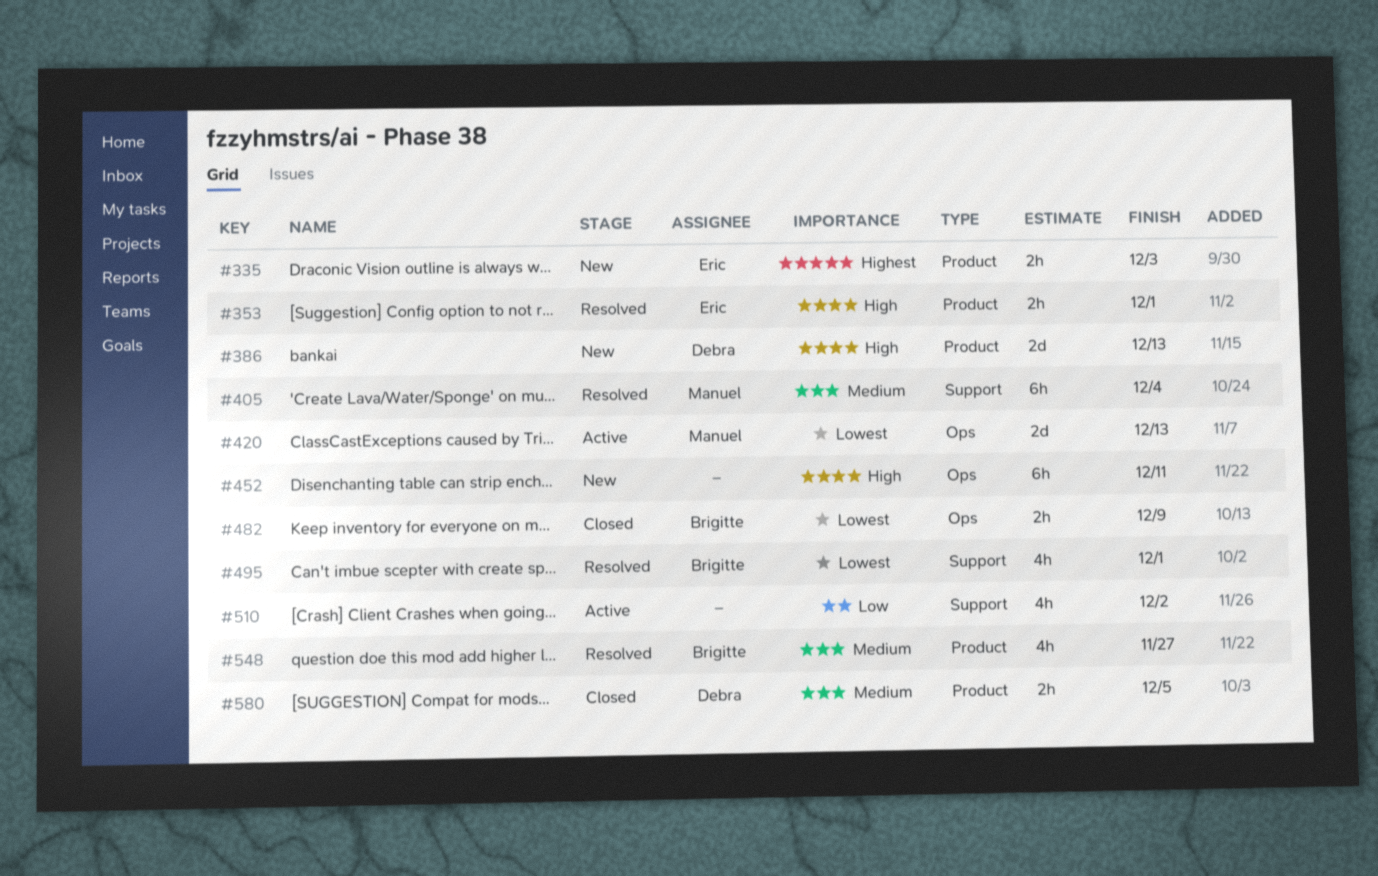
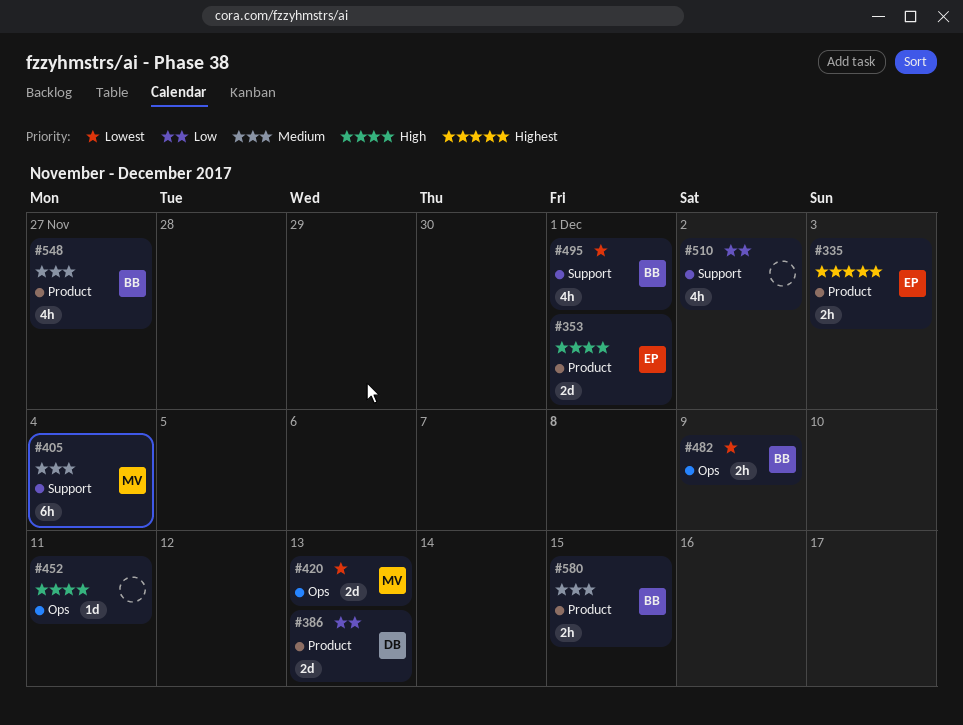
#353, estimate: 2h -> 2d
#386, priority: High -> Low
#452, estimate: 6h -> 1d
#580, owner: Debra -> Brigitte
#580, due: Dec 5 -> Dec 15

